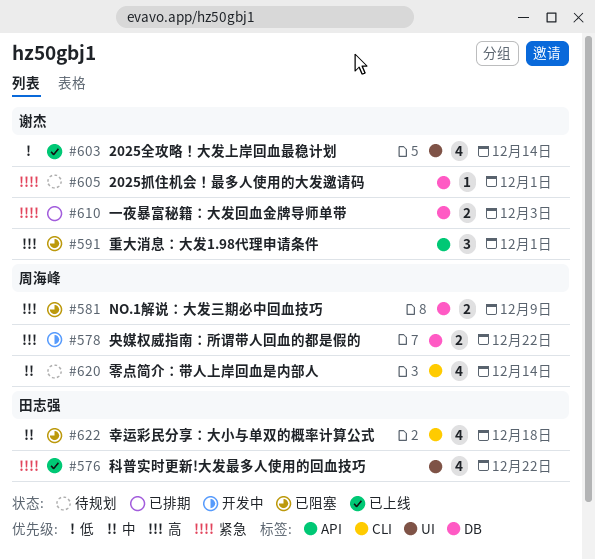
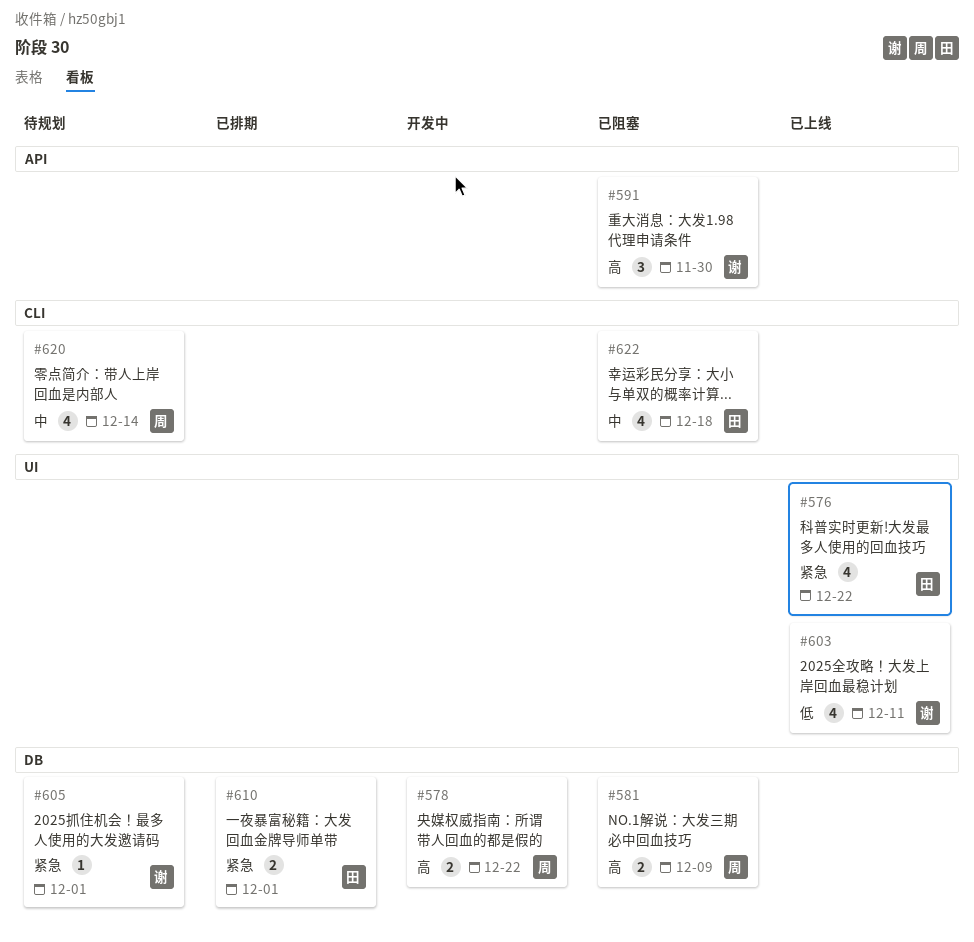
#591, due: Dec 1 -> Nov 30
#603, due: Dec 14 -> Dec 11
#610, owner: 谢杰 -> 田志强
#610, due: Dec 3 -> Dec 1

